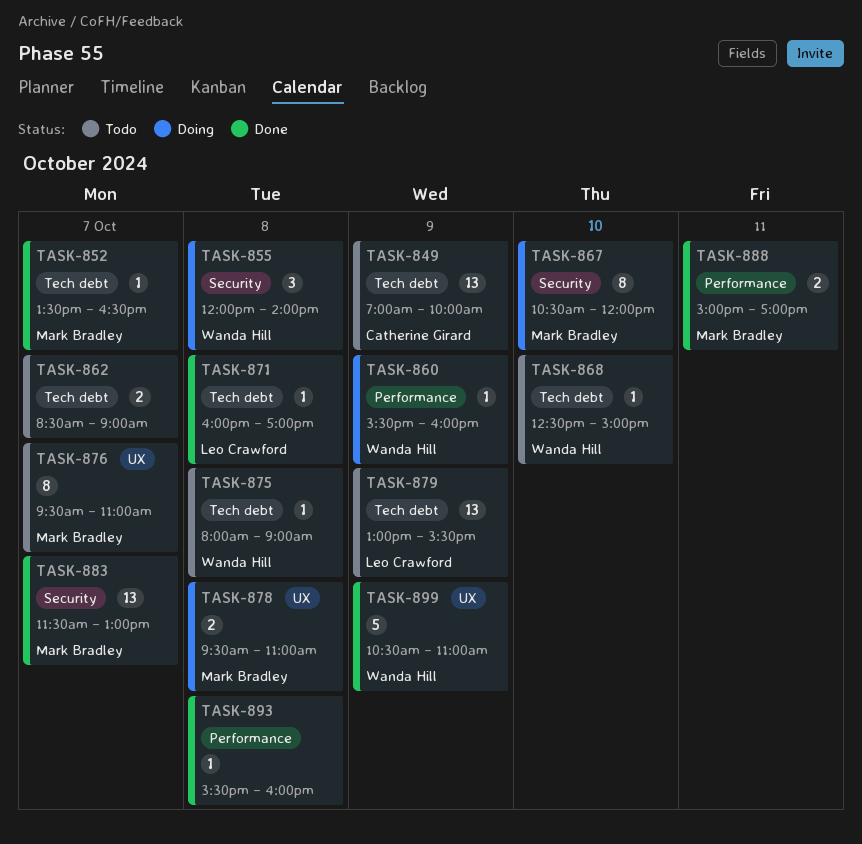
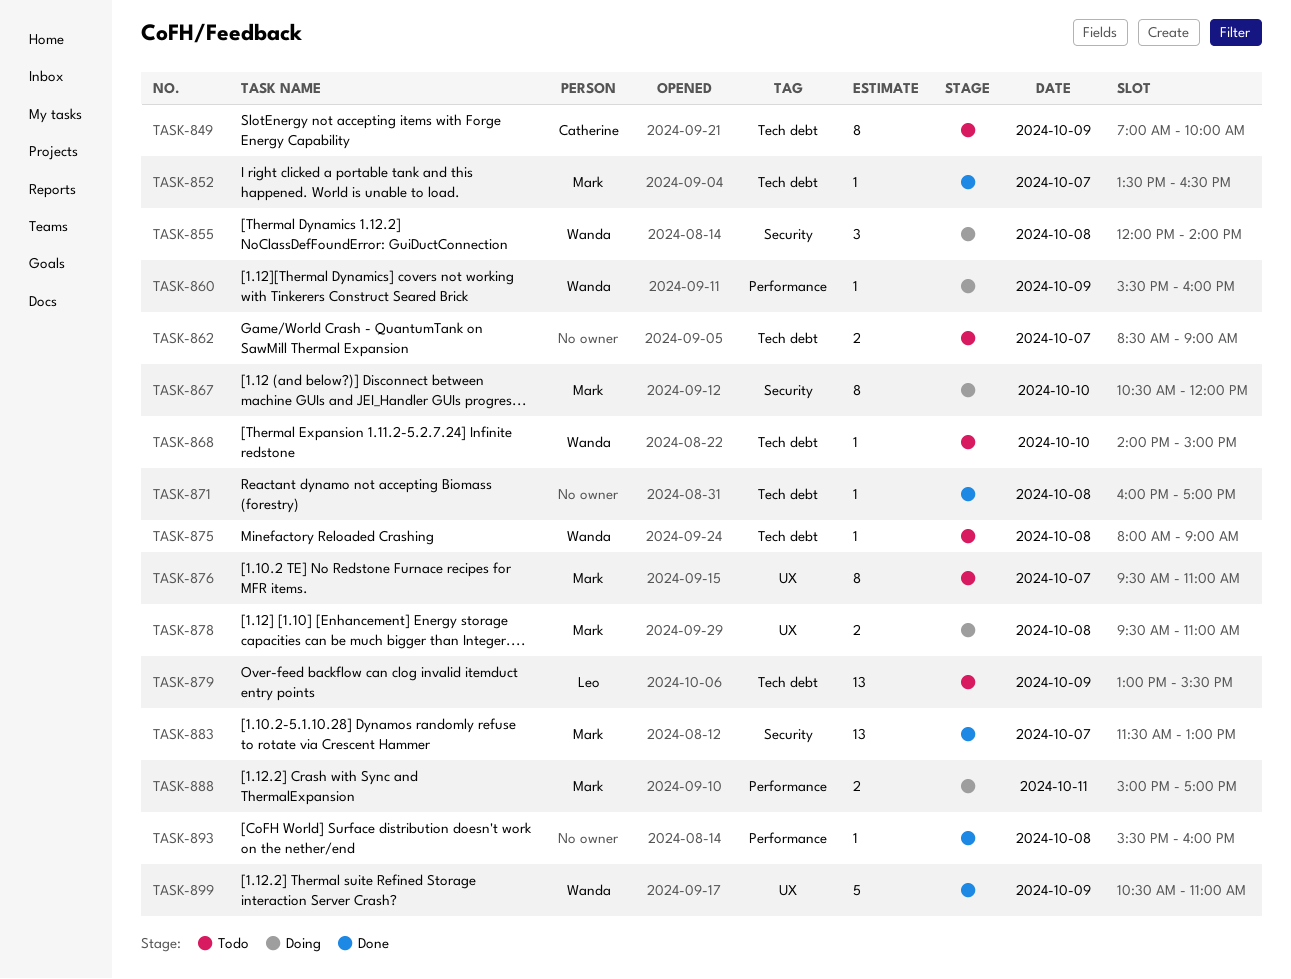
TASK-849, estimate: 13 -> 8
TASK-868, begins: 12:30 -> 14:00
TASK-871, owner: Leo Crawford -> none
TASK-888, status: Done -> Doing

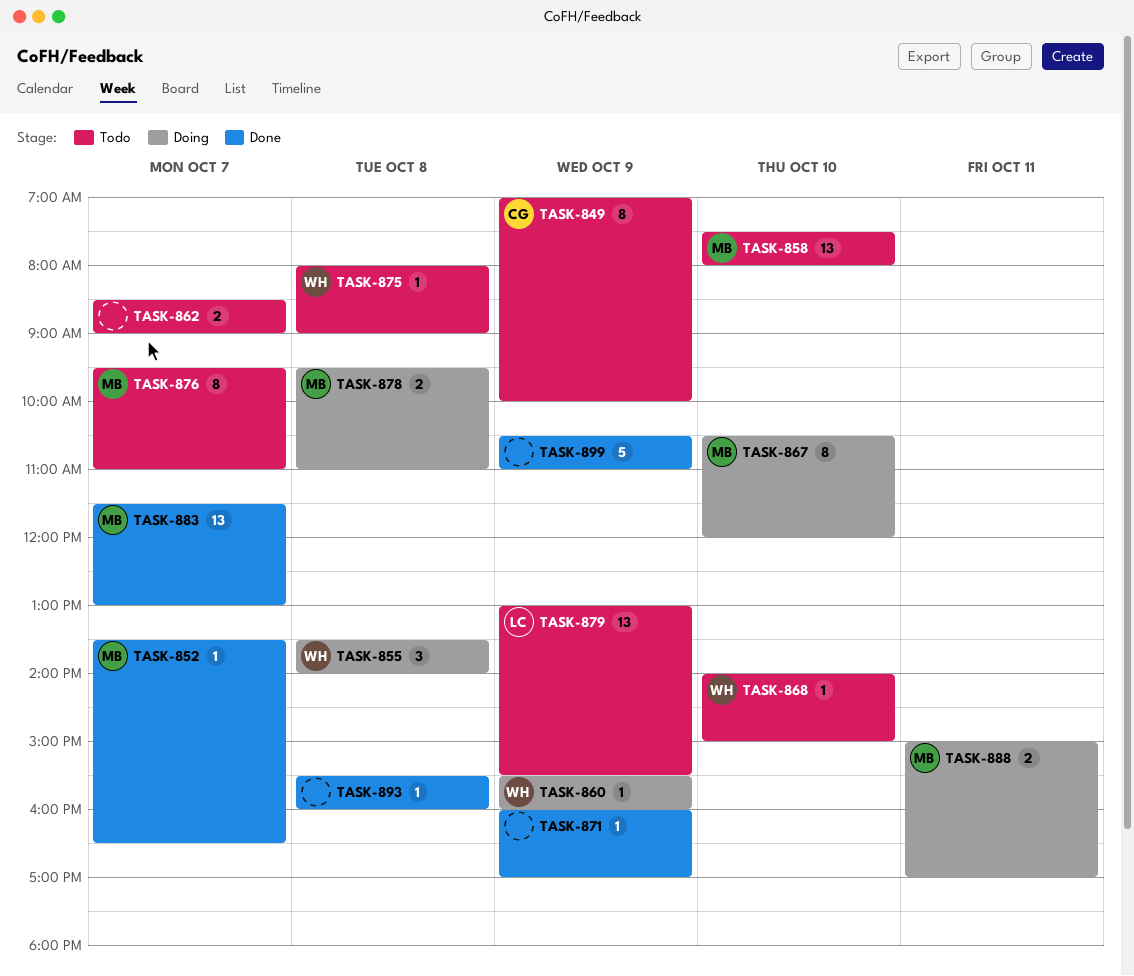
TASK-855, begins: 12:00 -> 13:30
TASK-858: none -> present
TASK-871, day: Oct 8 -> Oct 9
TASK-899, owner: Wanda -> none

